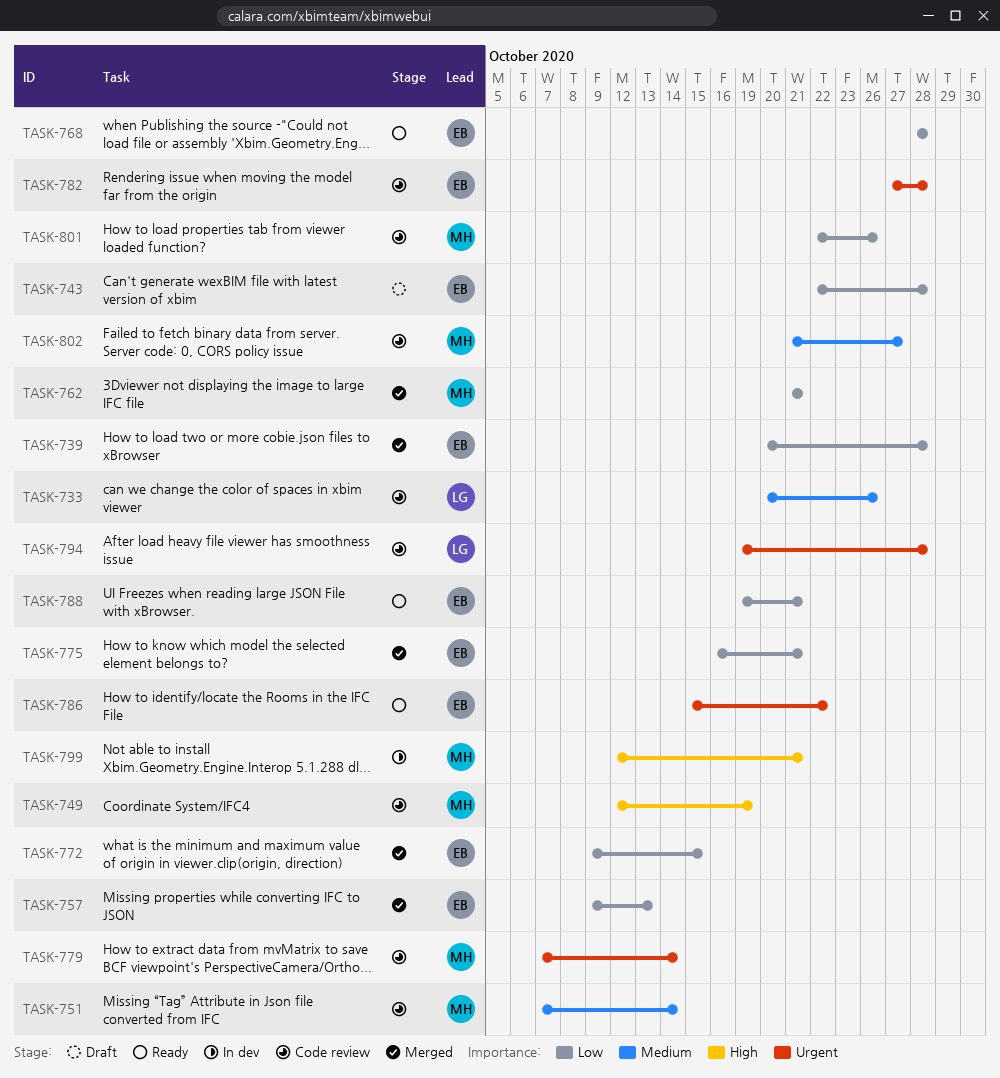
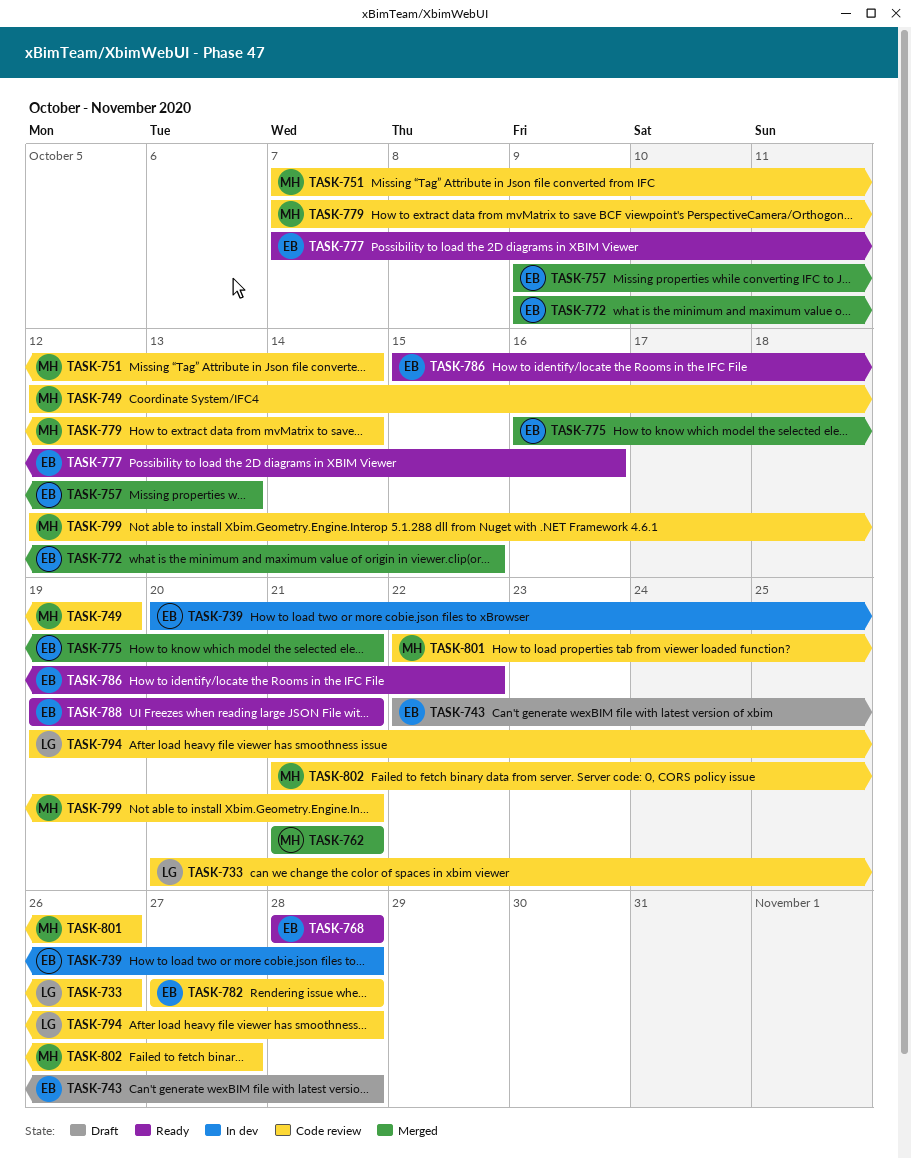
TASK-739, status: Merged -> In dev
TASK-777: none -> present
TASK-799, status: In dev -> Code review

